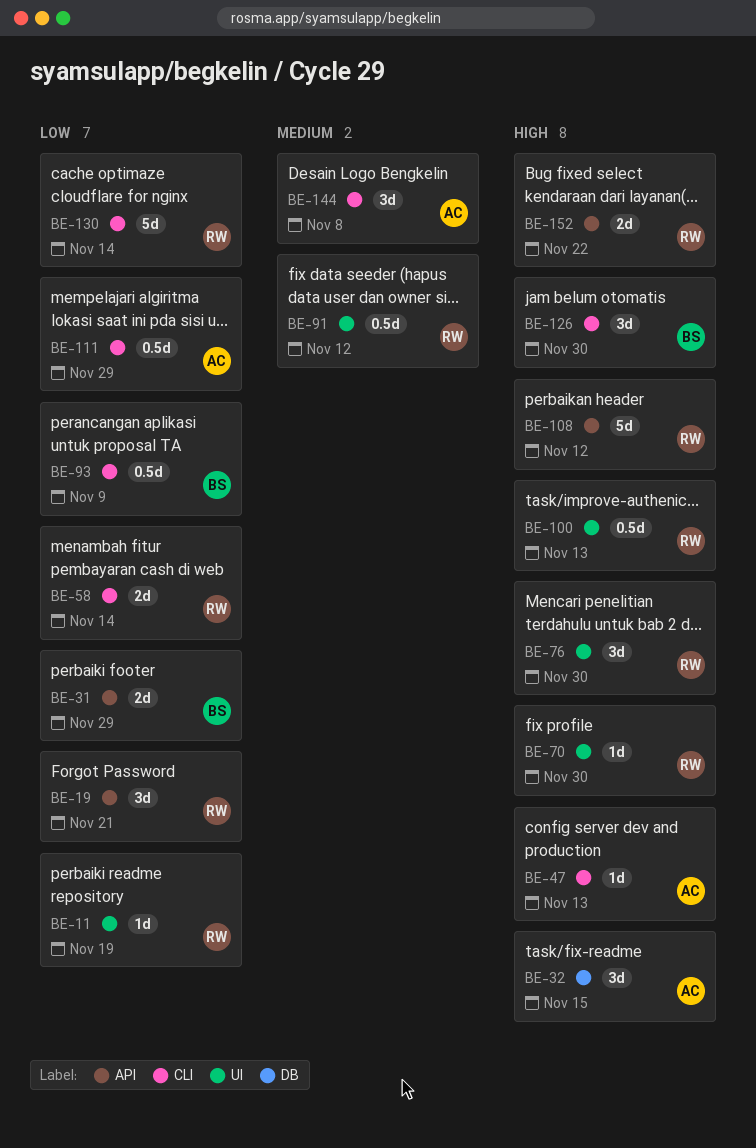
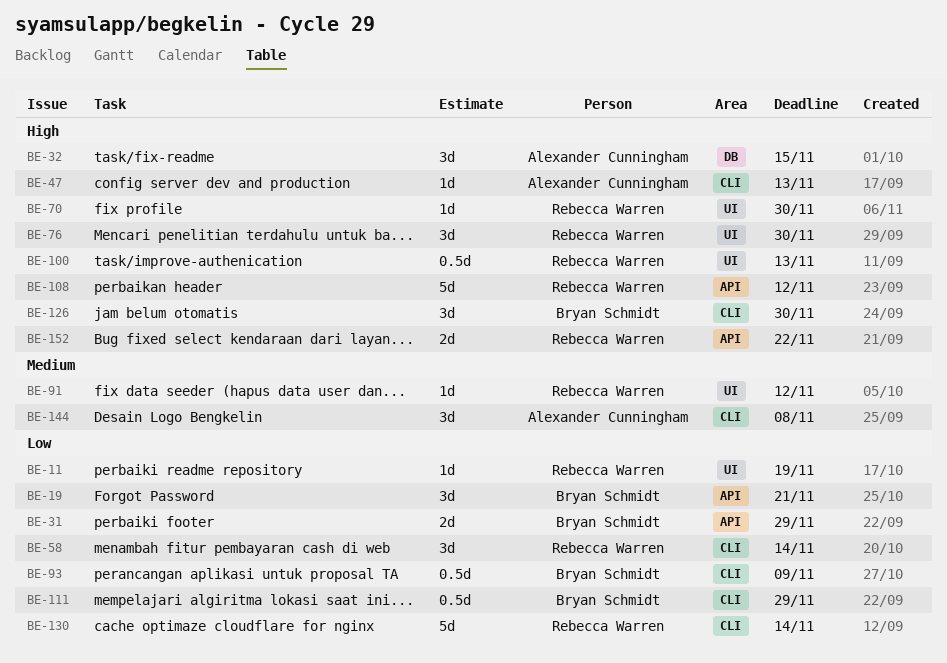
BE-19, owner: Rebecca Warren -> Bryan Schmidt
BE-58, estimate: 2d -> 3d
BE-91, estimate: 0.5d -> 1d
BE-111, owner: Alexander Cunningham -> Bryan Schmidt

